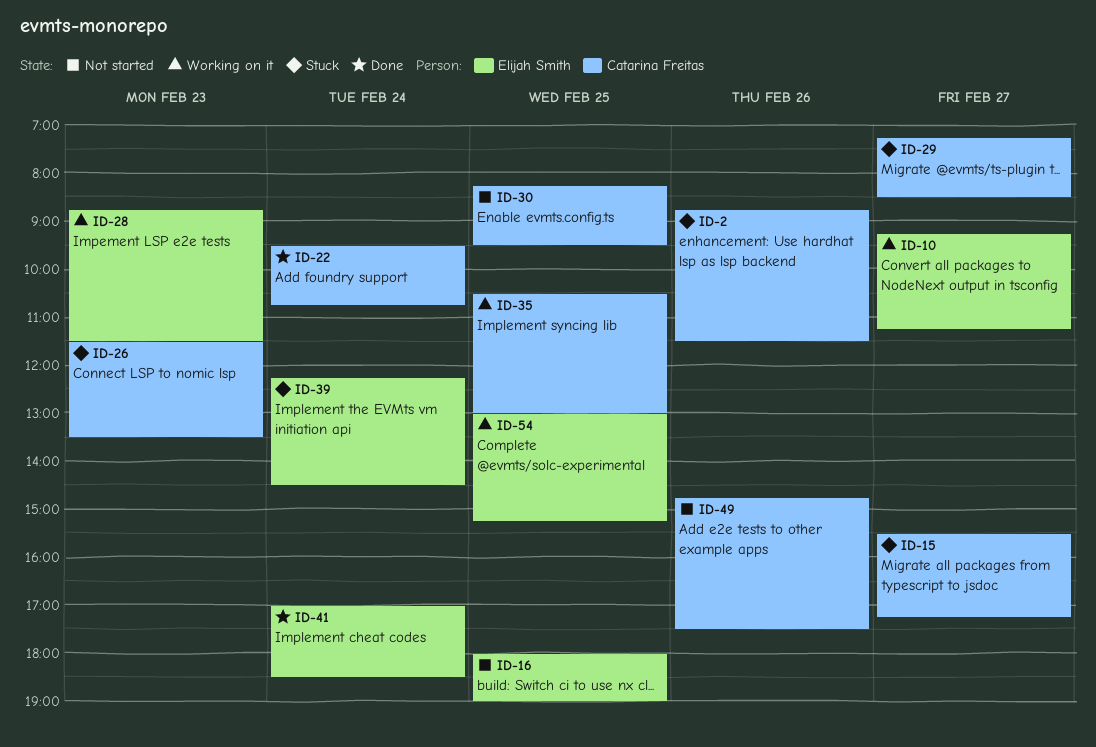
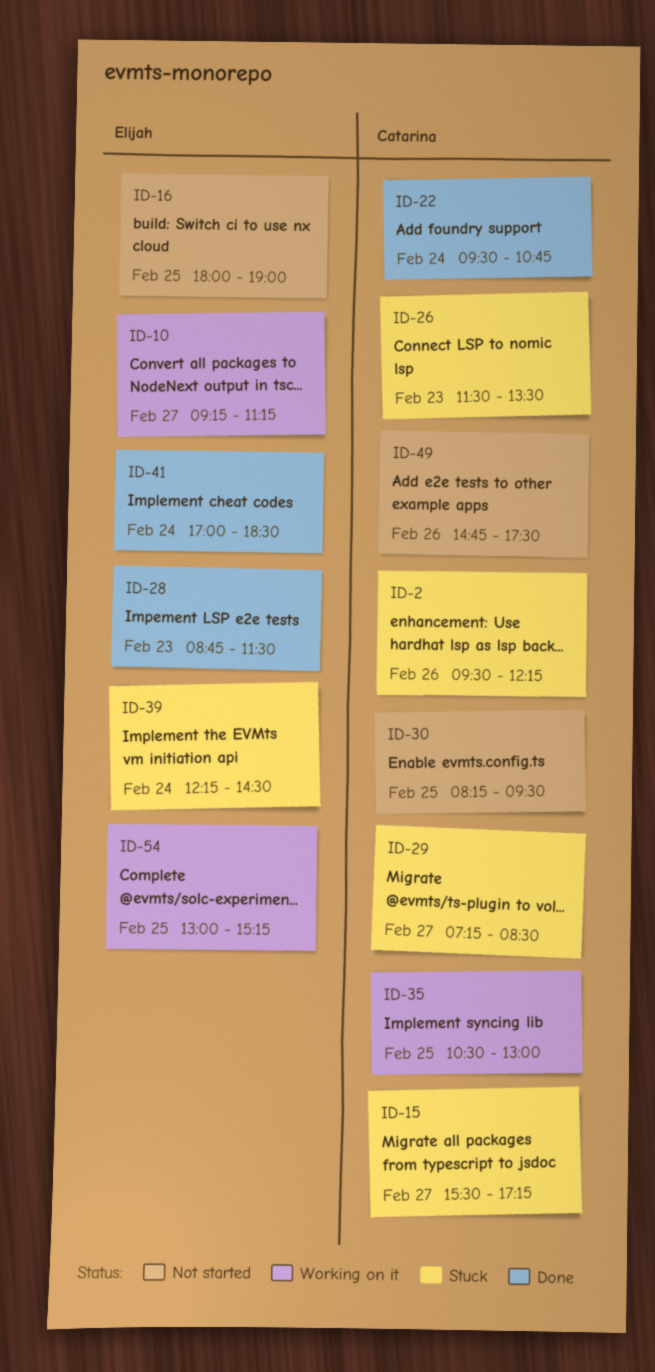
ID-2, begins: 08:45 -> 09:30
ID-2, ends: 11:30 -> 12:15
ID-28, status: Working on it -> Done

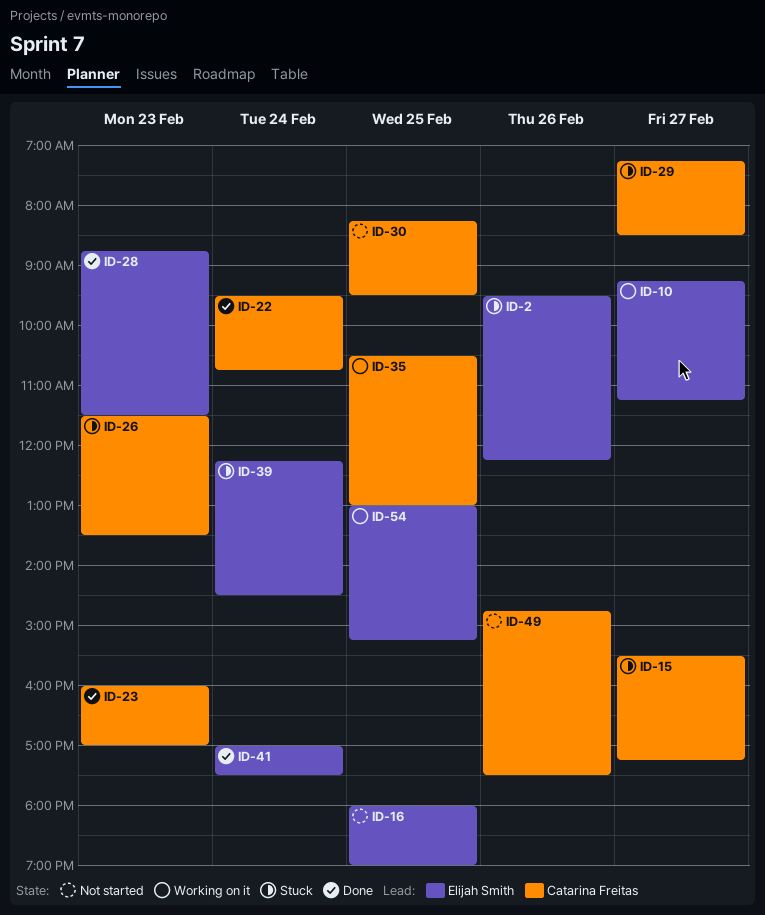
ID-2, owner: Catarina Freitas -> Elijah Smith
ID-23: none -> present
ID-41, ends: 18:30 -> 17:30

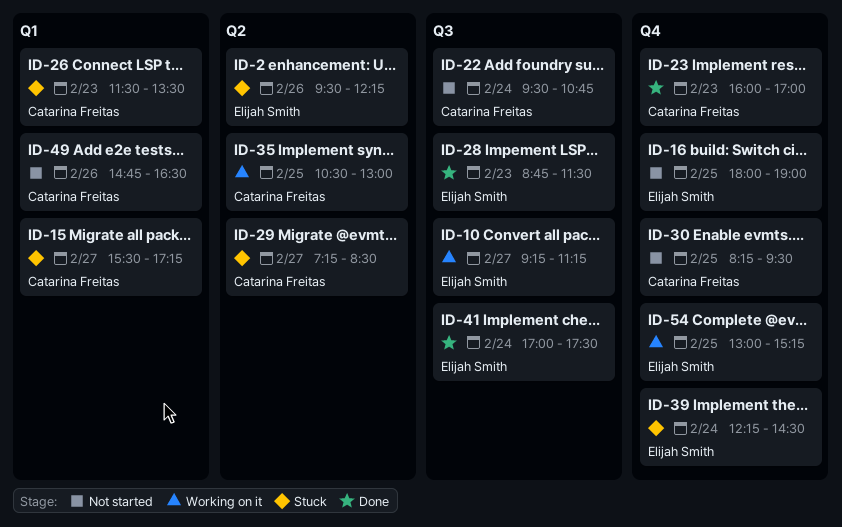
ID-22, status: Done -> Not started
ID-49, ends: 17:30 -> 16:30

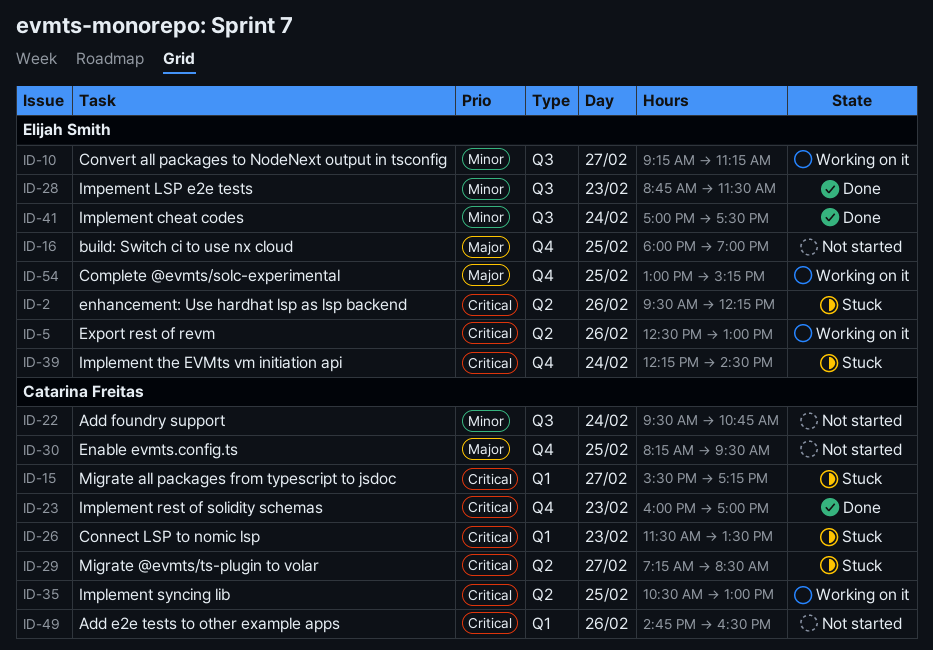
ID-5: none -> present

